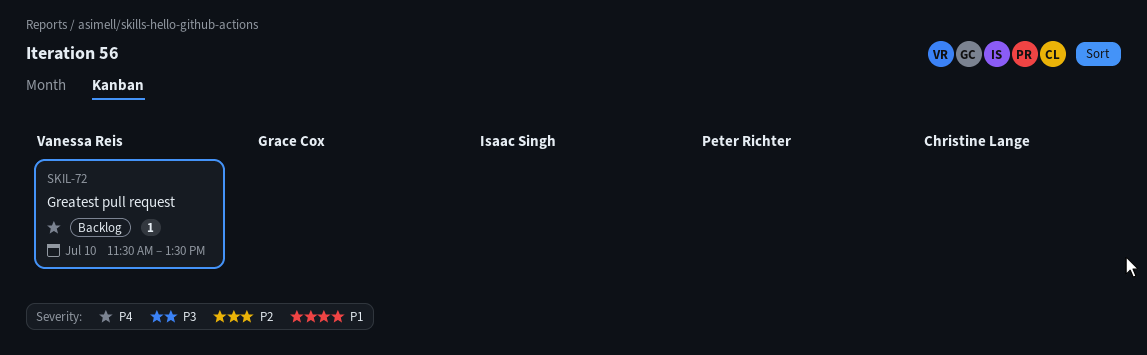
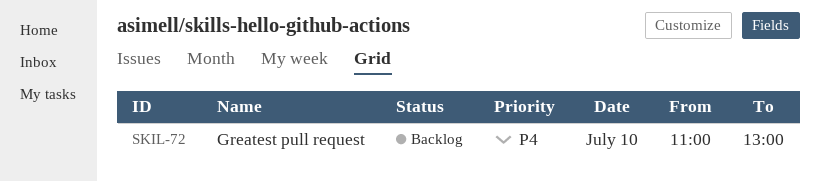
SKIL-72, begins: 11:30 -> 11:00
SKIL-72, ends: 13:30 -> 13:00

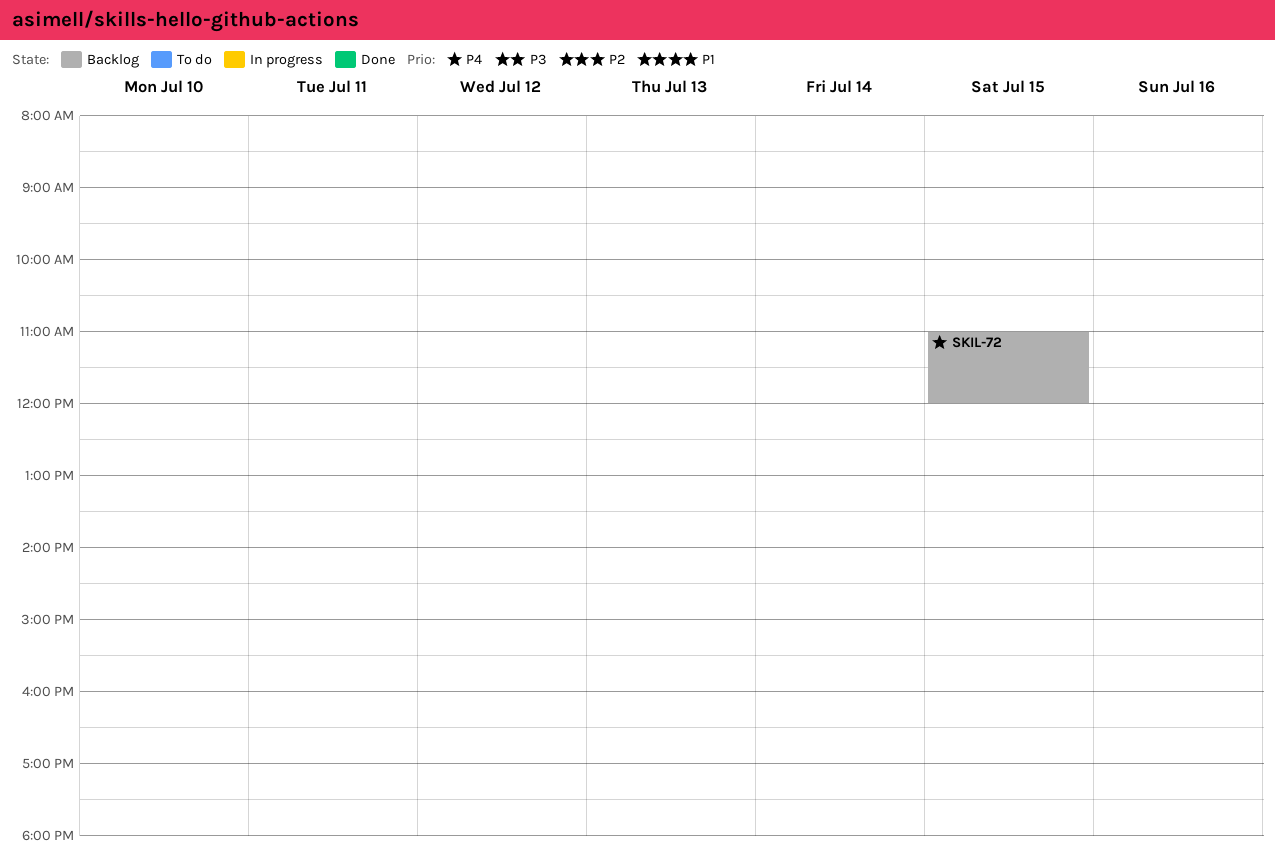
SKIL-72, day: Jul 10 -> Jul 15
SKIL-72, ends: 13:00 -> 12:00

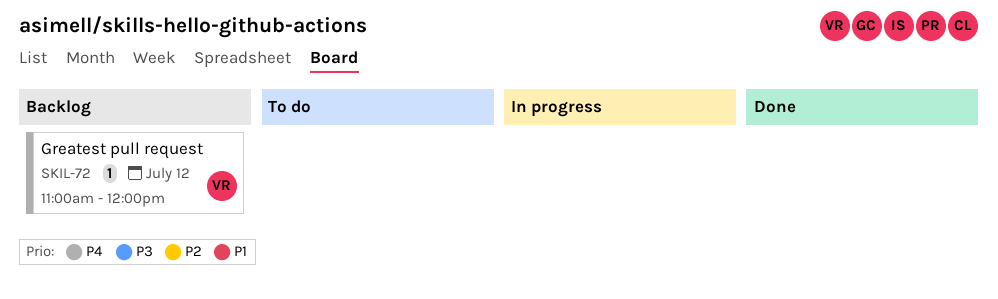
SKIL-72, day: Jul 15 -> Jul 12

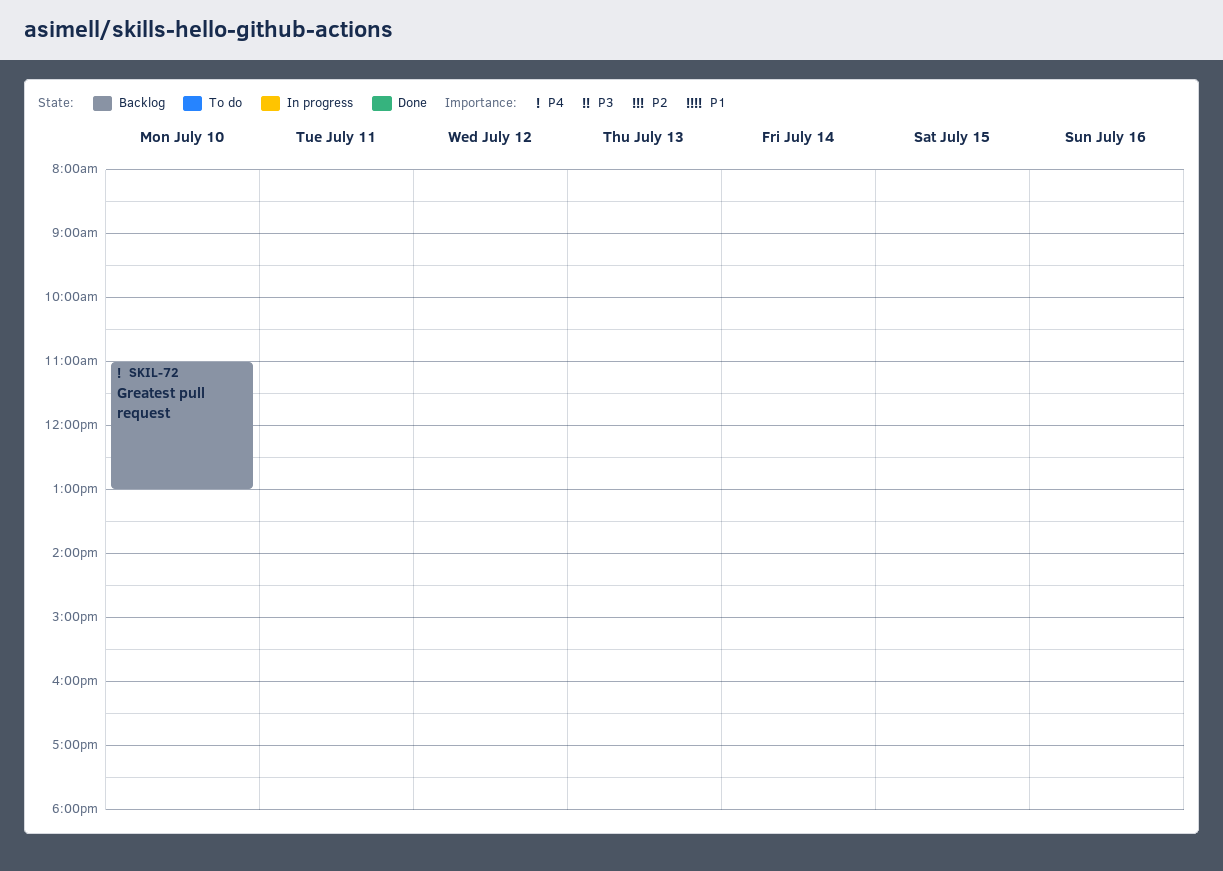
SKIL-72, day: Jul 12 -> Jul 10
SKIL-72, ends: 12:00 -> 13:00

